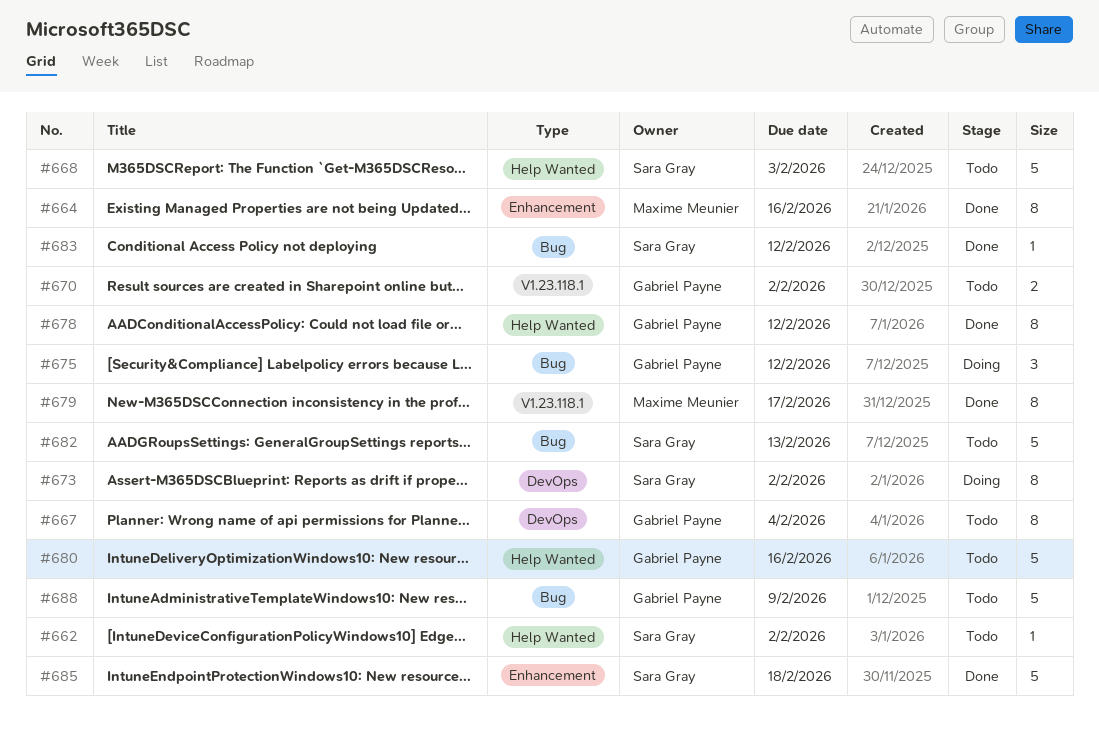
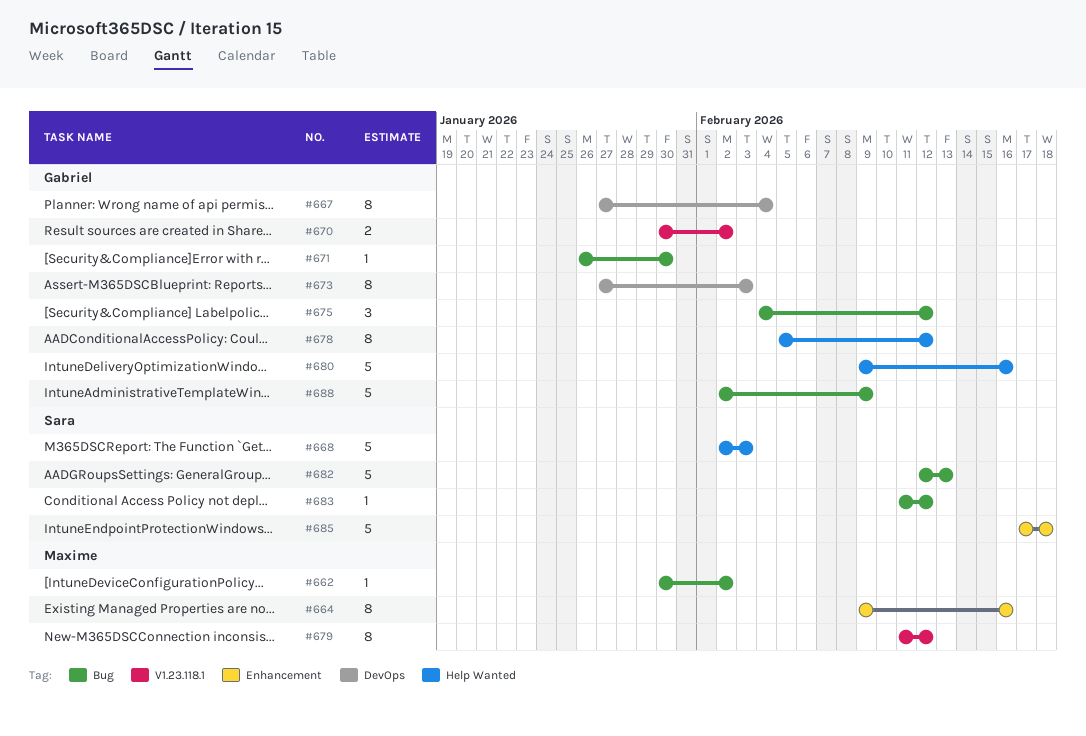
#662, owner: Sara Gray -> Maxime Meunier
#662, label: Help Wanted -> Bug
#671: none -> present
#673, owner: Sara Gray -> Gabriel Payne
#673, due: Feb 2 -> Feb 3
#679, due: Feb 17 -> Feb 12

